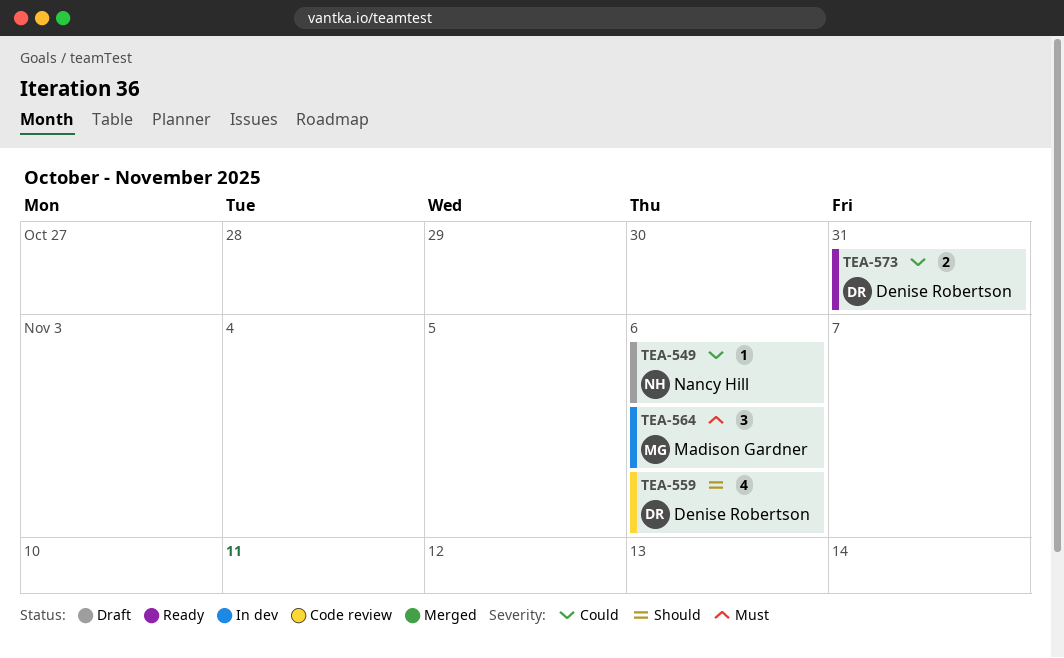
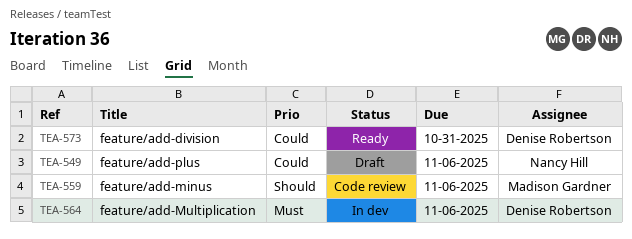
TEA-559, owner: Denise Robertson -> Madison Gardner
TEA-564, owner: Madison Gardner -> Denise Robertson

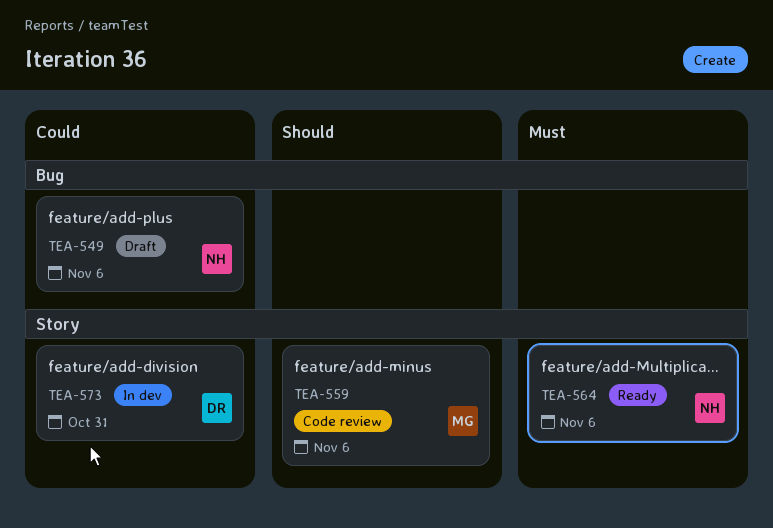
TEA-564, status: In dev -> Ready
TEA-564, owner: Denise Robertson -> Nancy Hill
TEA-573, status: Ready -> In dev

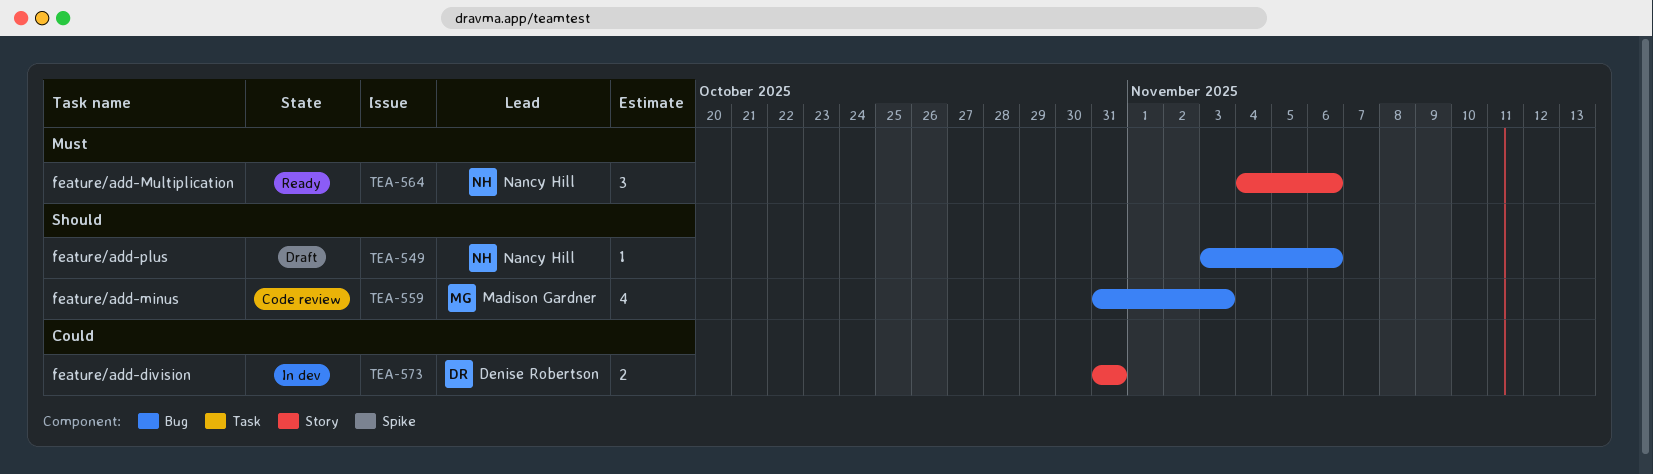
TEA-549, priority: Could -> Should
TEA-559, label: Story -> Bug
TEA-559, due: Nov 6 -> Nov 3

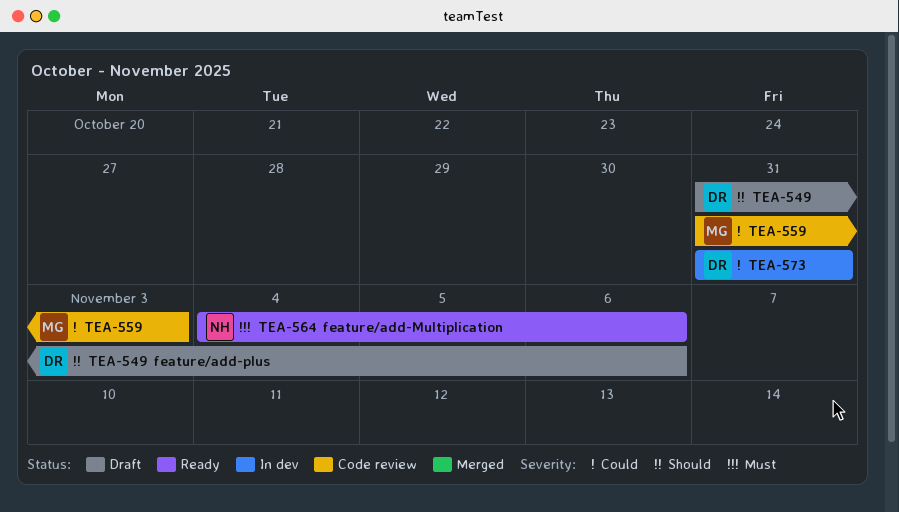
TEA-549, owner: Nancy Hill -> Denise Robertson
TEA-549, start: Nov 3 -> Oct 31
TEA-559, priority: Should -> Could

